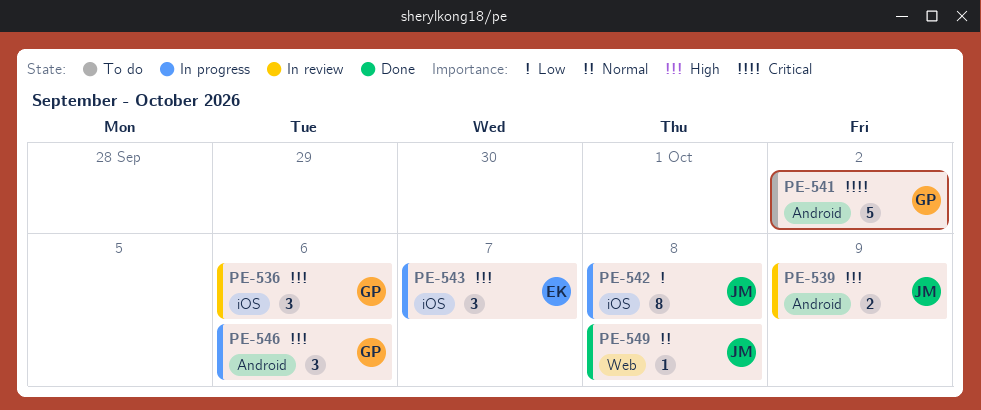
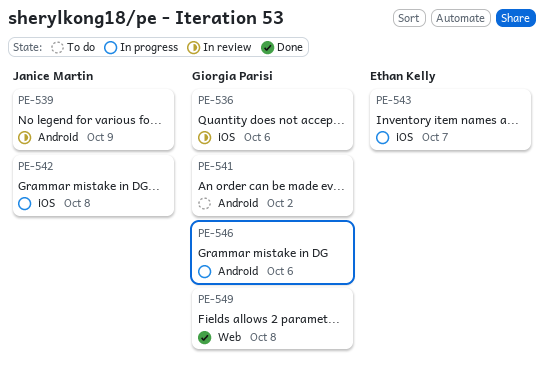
PE-549, owner: Janice Martin -> Giorgia Parisi

